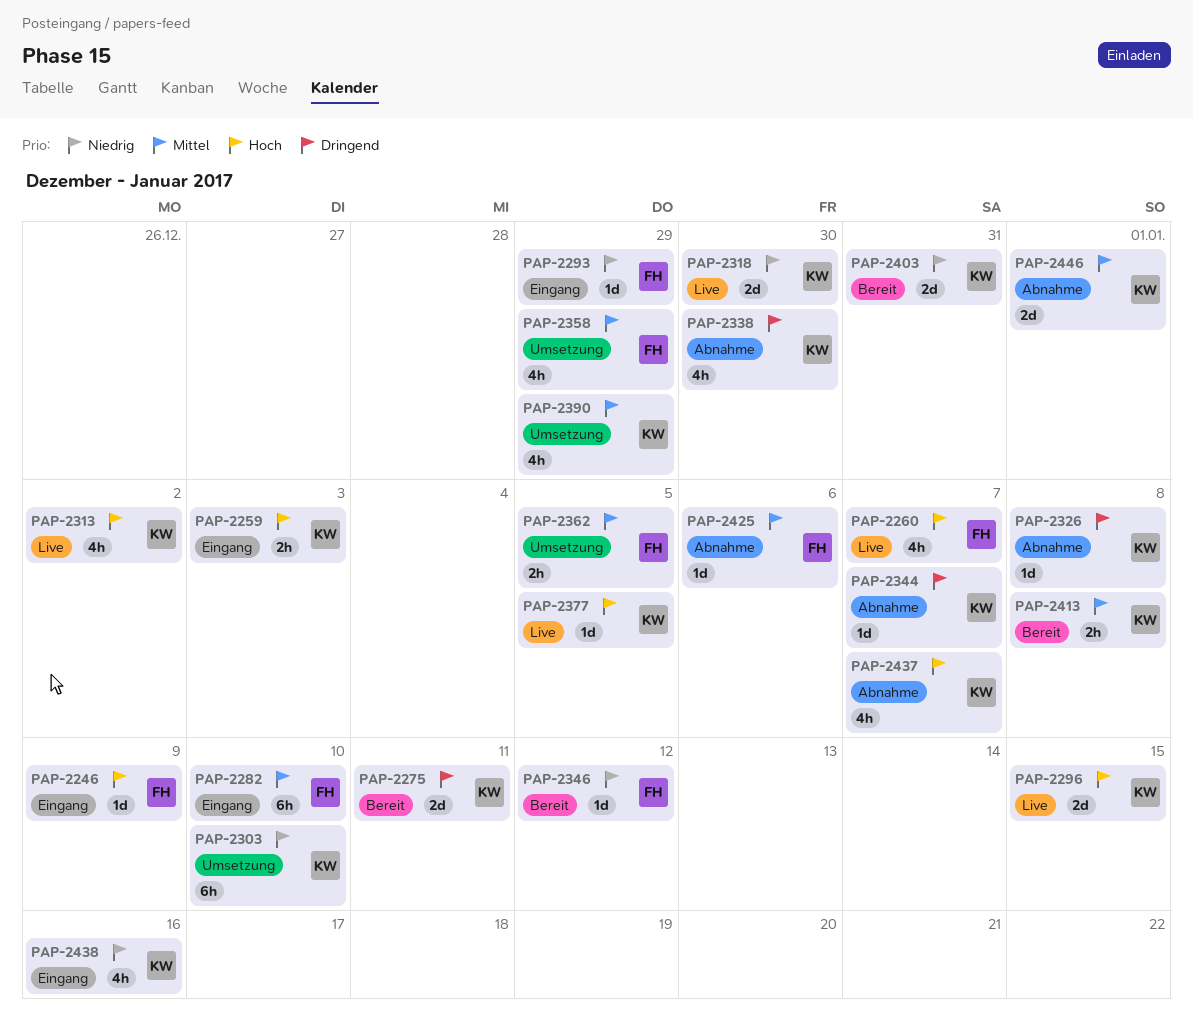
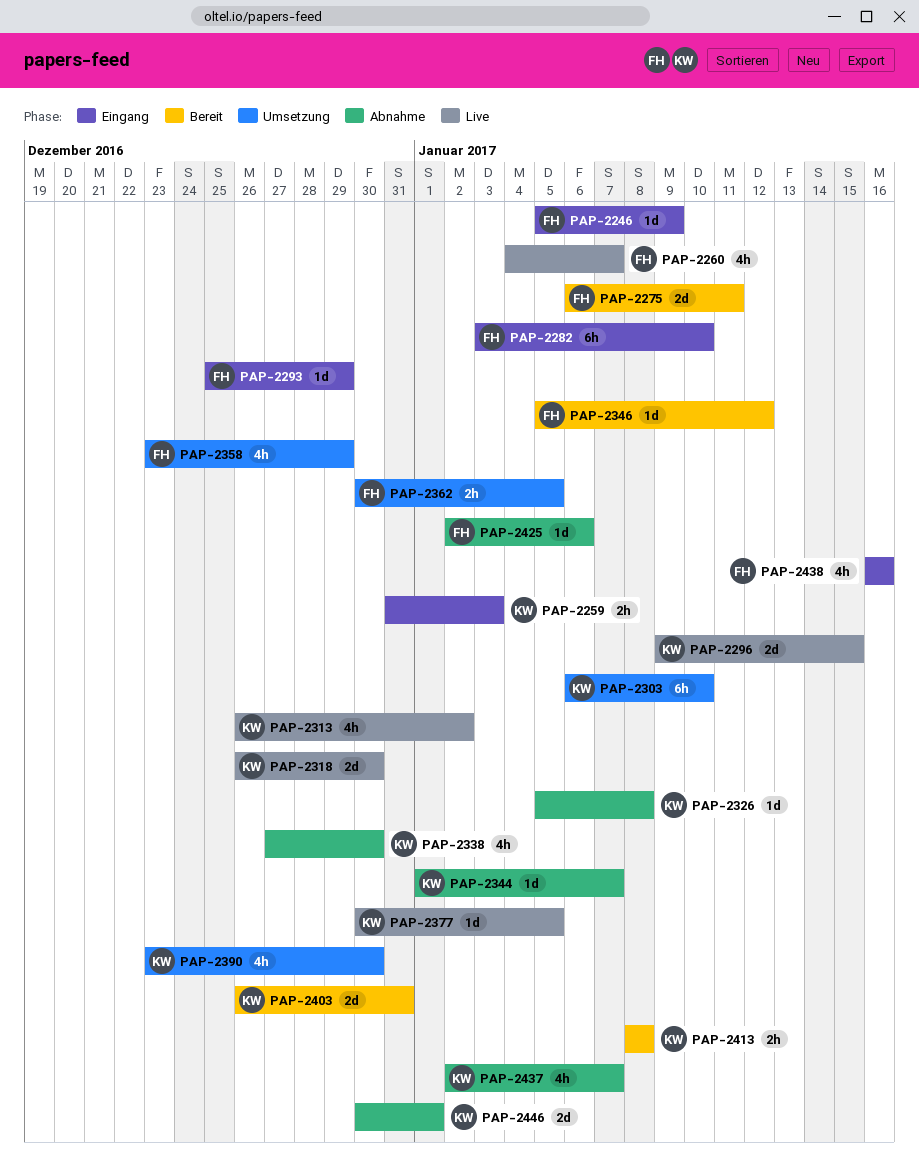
PAP-2275, owner: KW -> FH
PAP-2390, due: Dec 29 -> Dec 30
PAP-2438, owner: KW -> FH

